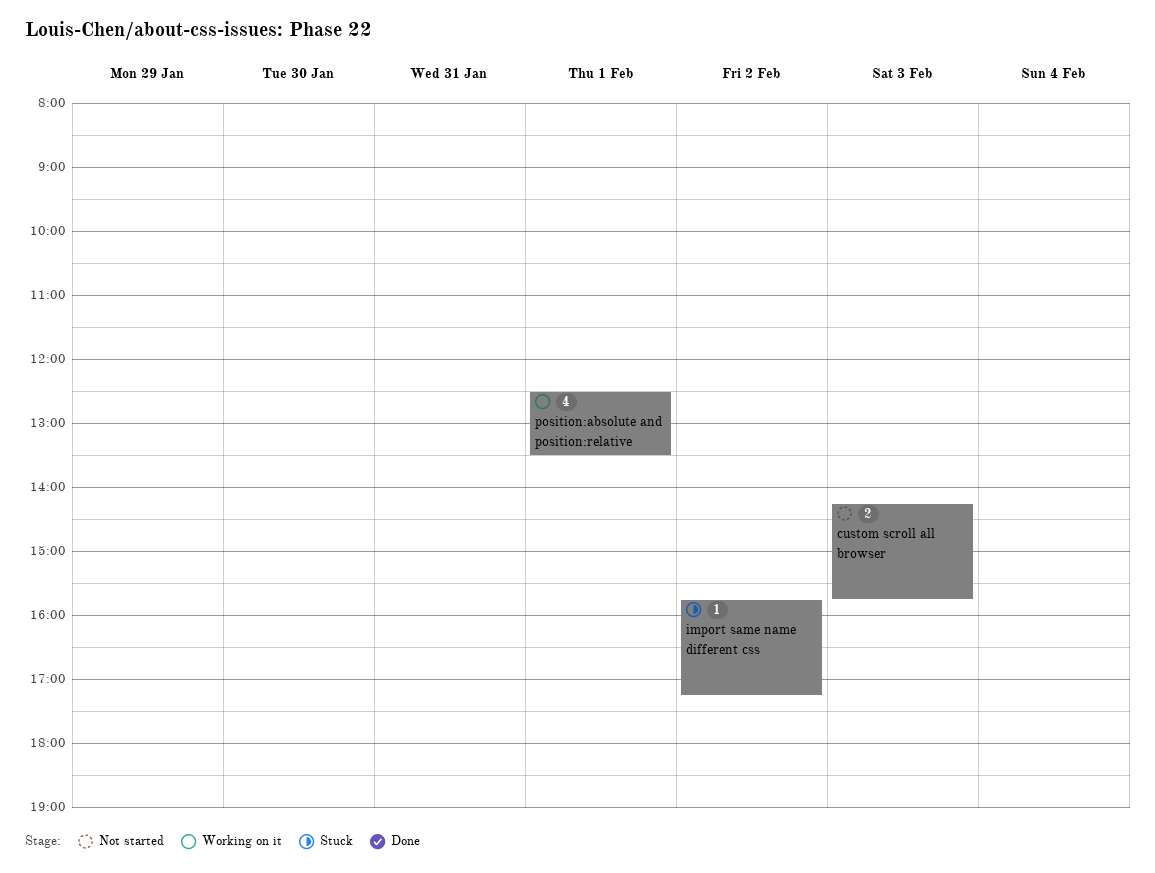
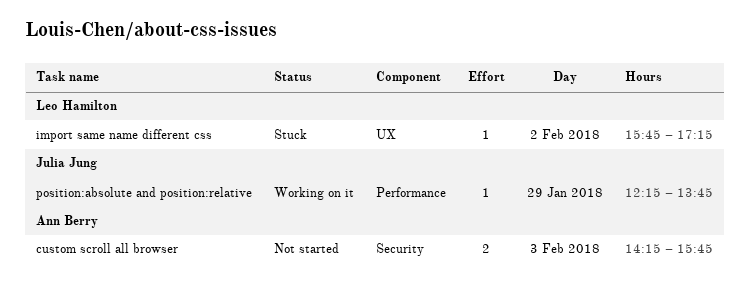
position:absolute and position:relative, estimate: 4 -> 1
position:absolute and position:relative, day: Feb 1 -> Jan 29
position:absolute and position:relative, begins: 12:30 -> 12:15
position:absolute and position:relative, ends: 13:30 -> 13:45

